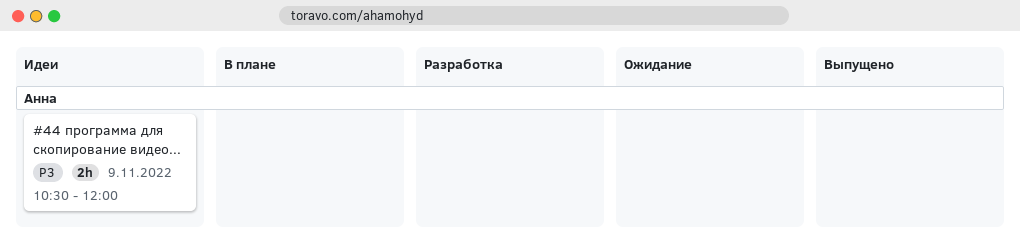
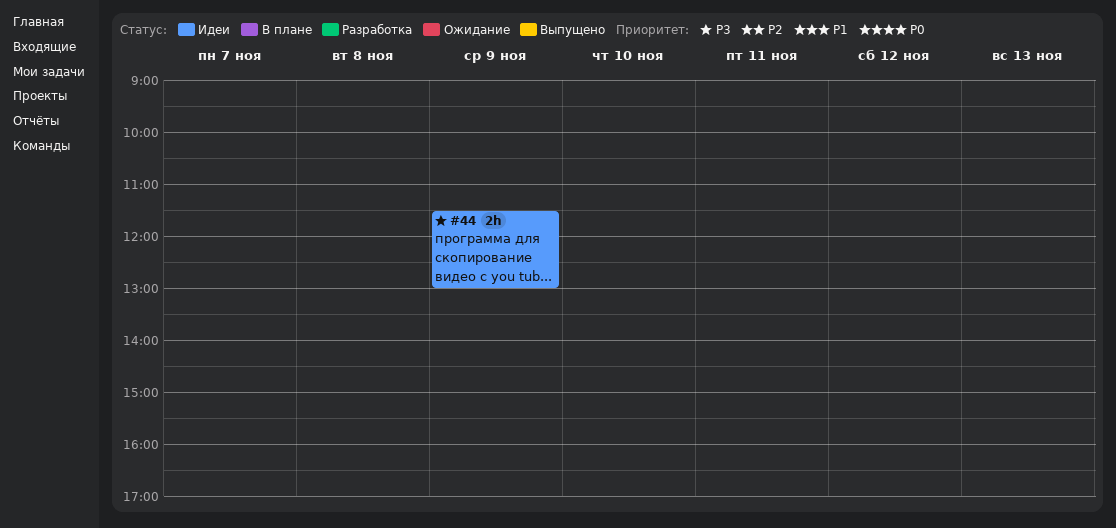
#44, begins: 10:30 -> 11:30
#44, ends: 12:00 -> 13:00

